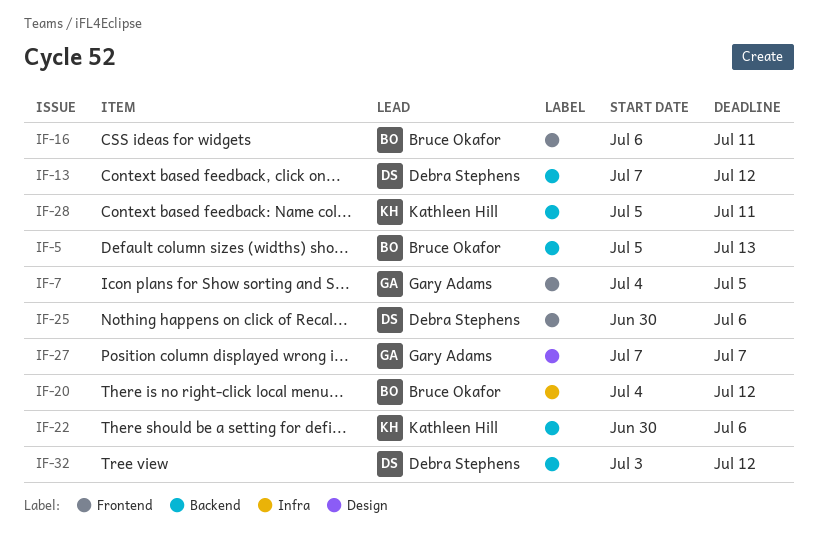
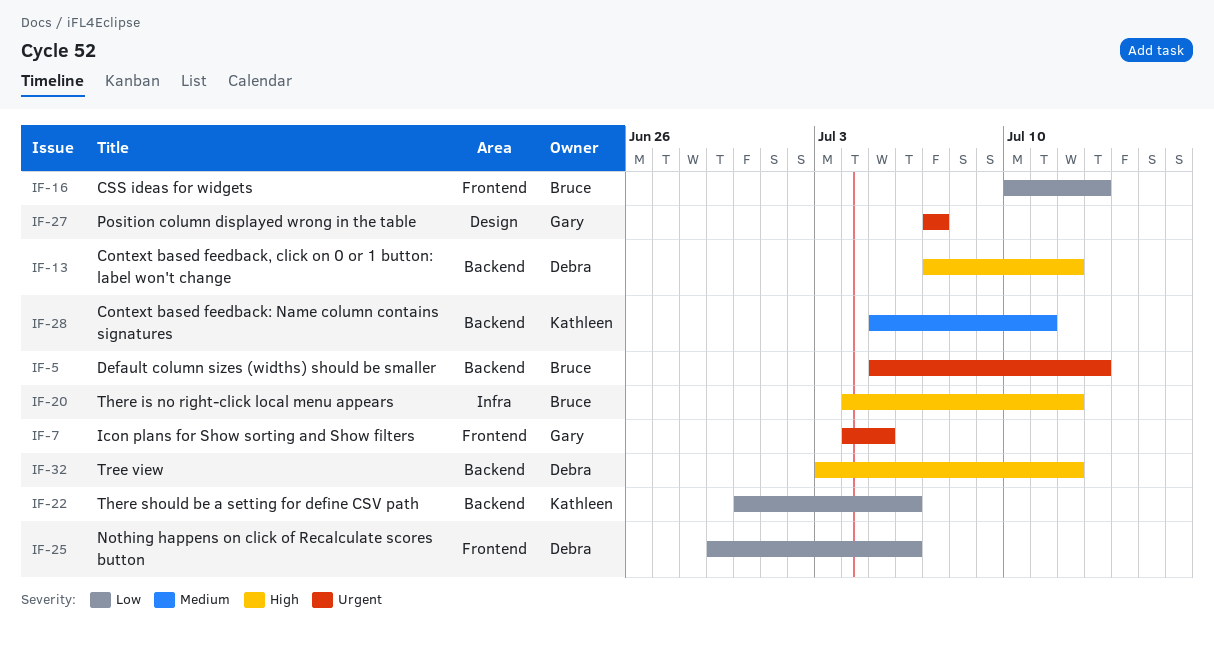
IF-16, start: Jul 6 -> Jul 10
IF-16, due: Jul 11 -> Jul 13
IF-25, start: Jun 30 -> Jun 29

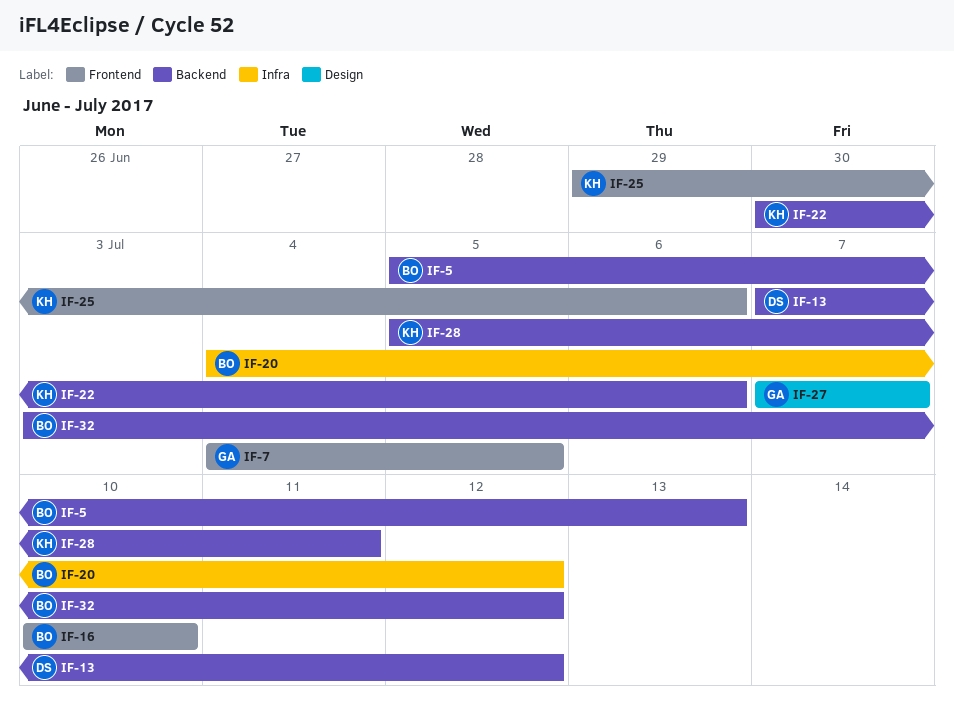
IF-16, due: Jul 13 -> Jul 10
IF-25, owner: Debra -> Kathleen
IF-32, owner: Debra -> Bruce

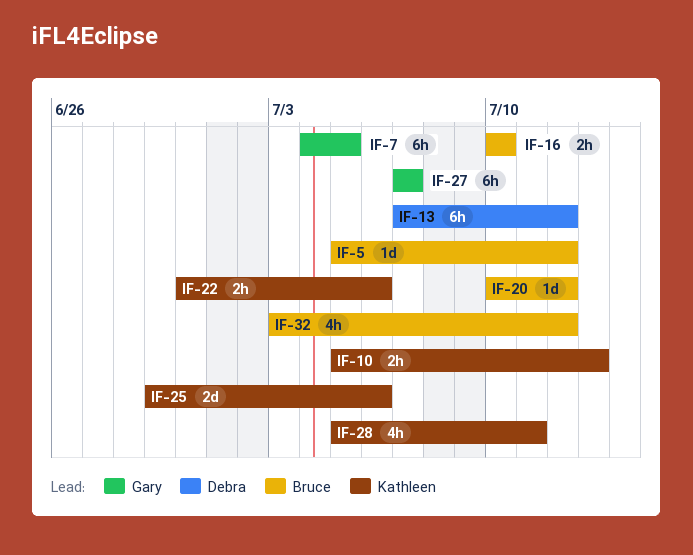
IF-5, due: Jul 13 -> Jul 12
IF-10: none -> present
IF-20, start: Jul 4 -> Jul 10

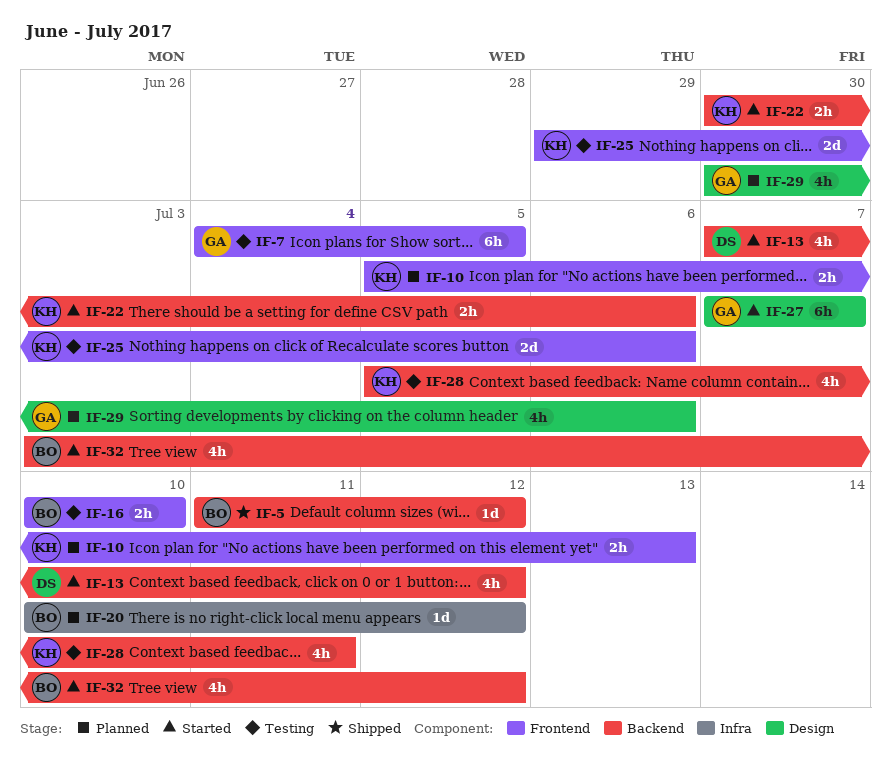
IF-5, start: Jul 5 -> Jul 11
IF-13, estimate: 6h -> 4h
IF-29: none -> present

